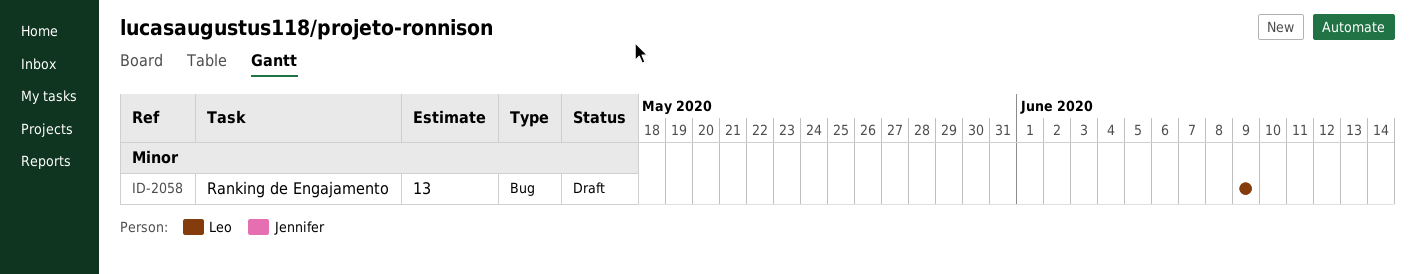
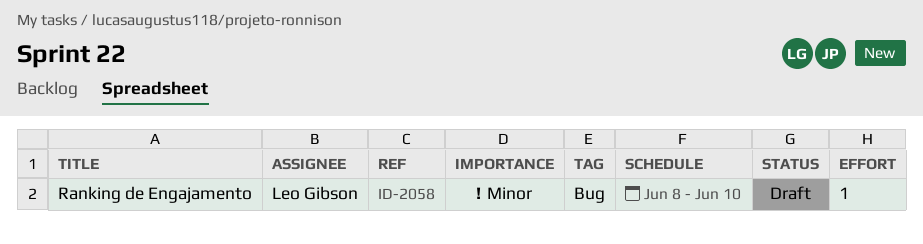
ID-2058, estimate: 13 -> 1
ID-2058, start: Jun 9 -> Jun 8
ID-2058, due: Jun 9 -> Jun 10

